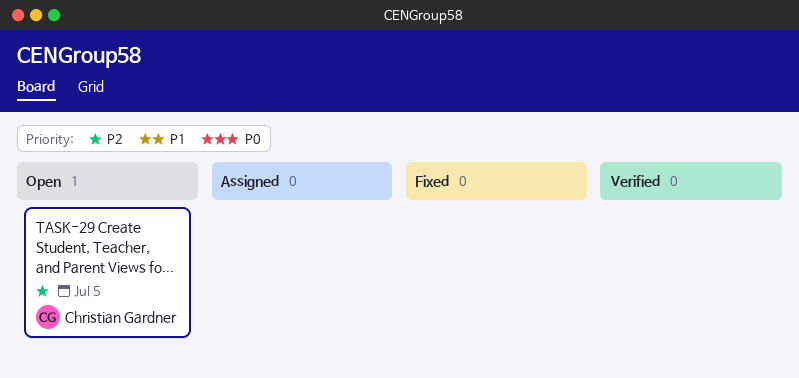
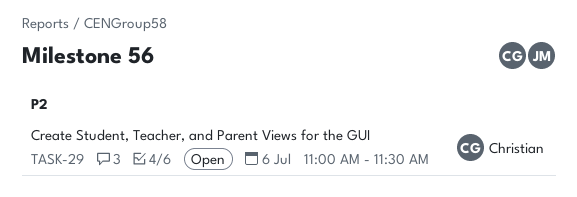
TASK-29, day: Jul 5 -> Jul 6

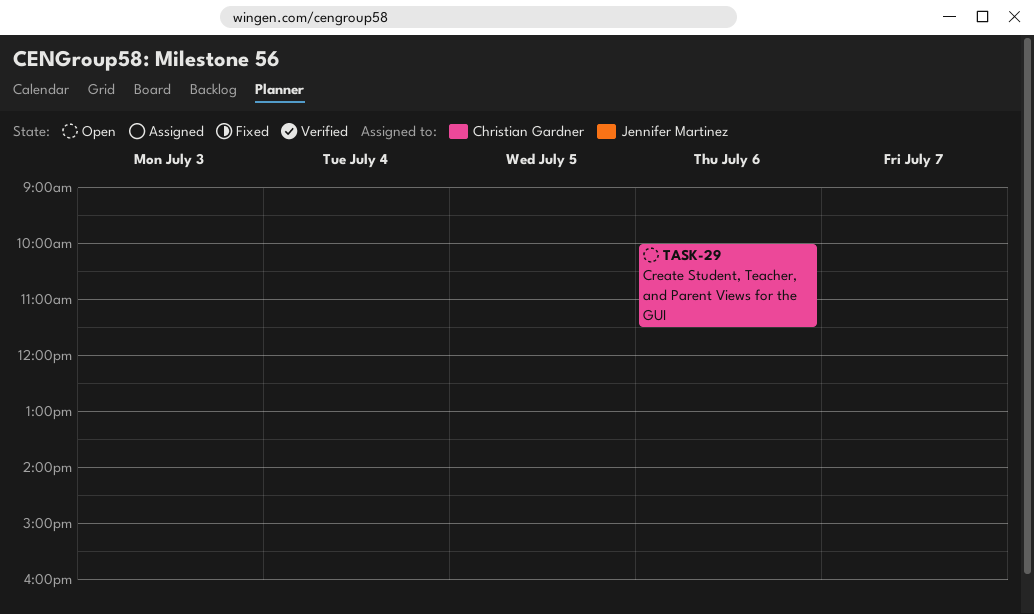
TASK-29, begins: 11:00 -> 10:00

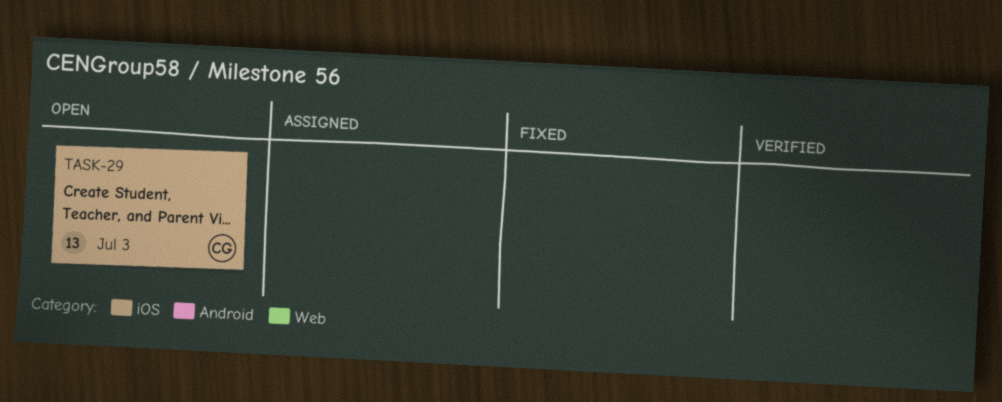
TASK-29, day: Jul 6 -> Jul 3

